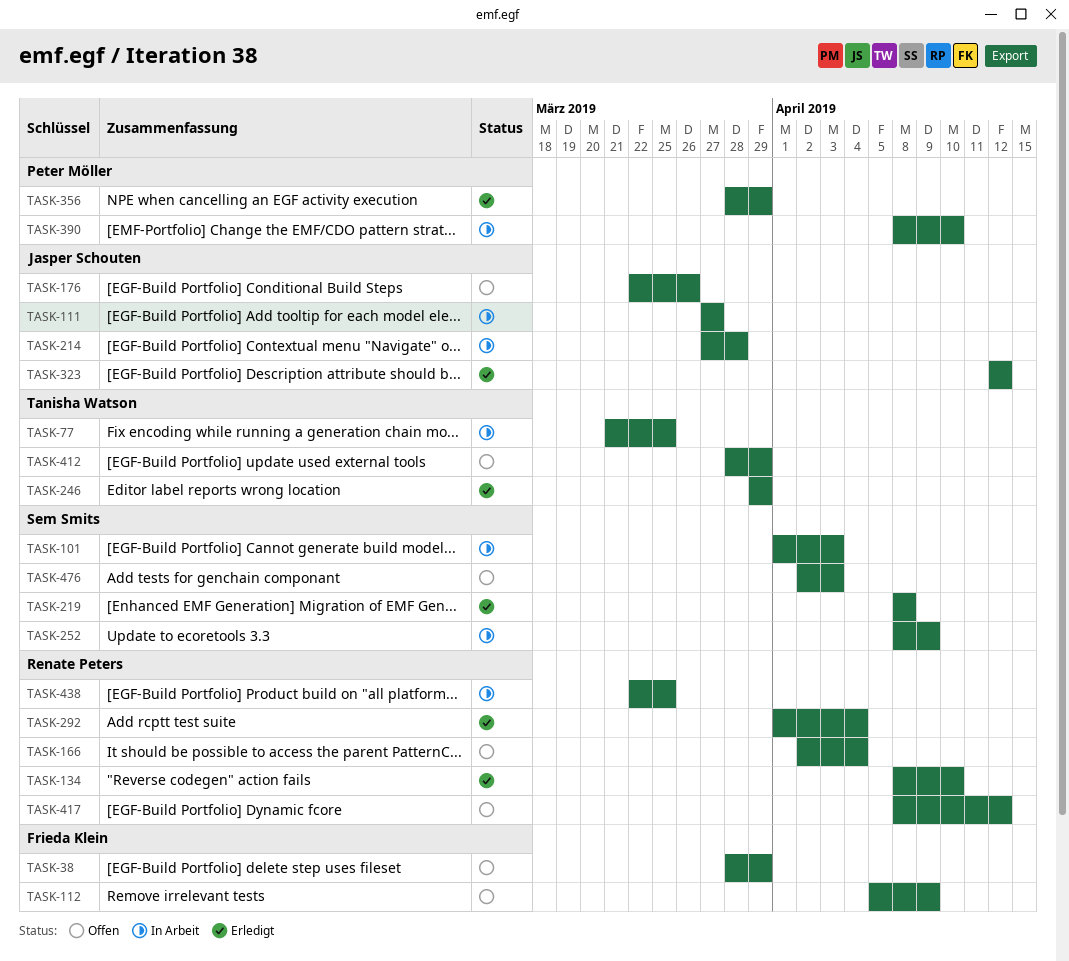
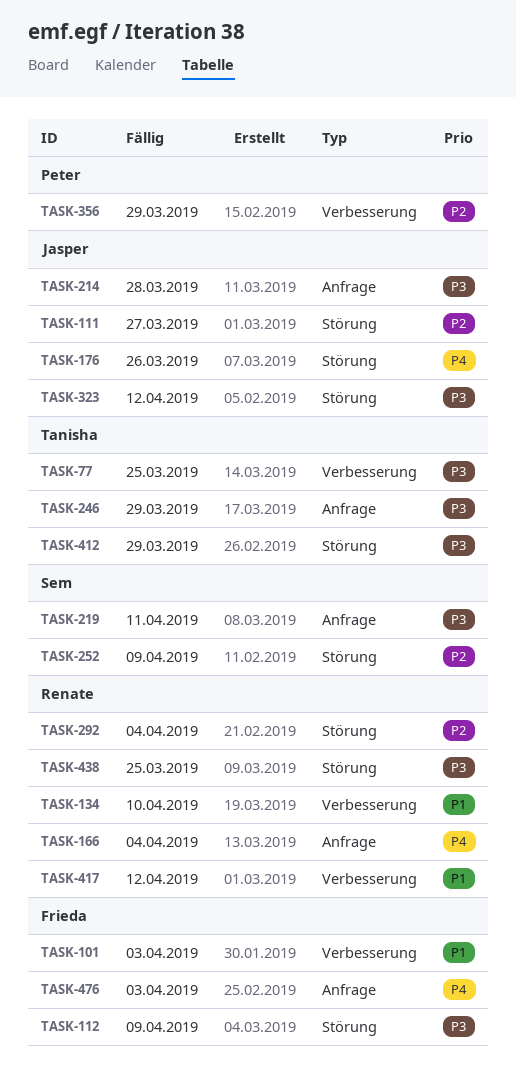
TASK-38: present -> none
TASK-101, owner: Sem Smits -> Frieda Klein
TASK-219, due: Apr 8 -> Apr 11
TASK-390: present -> none
TASK-476, owner: Sem Smits -> Frieda Klein

